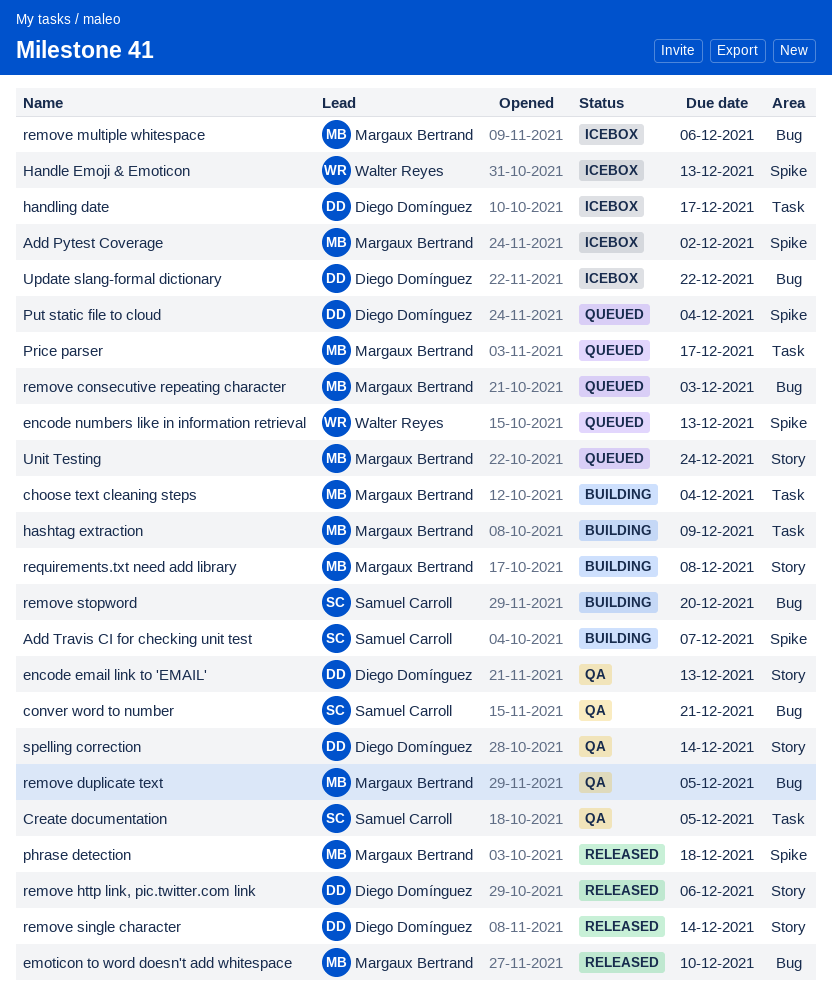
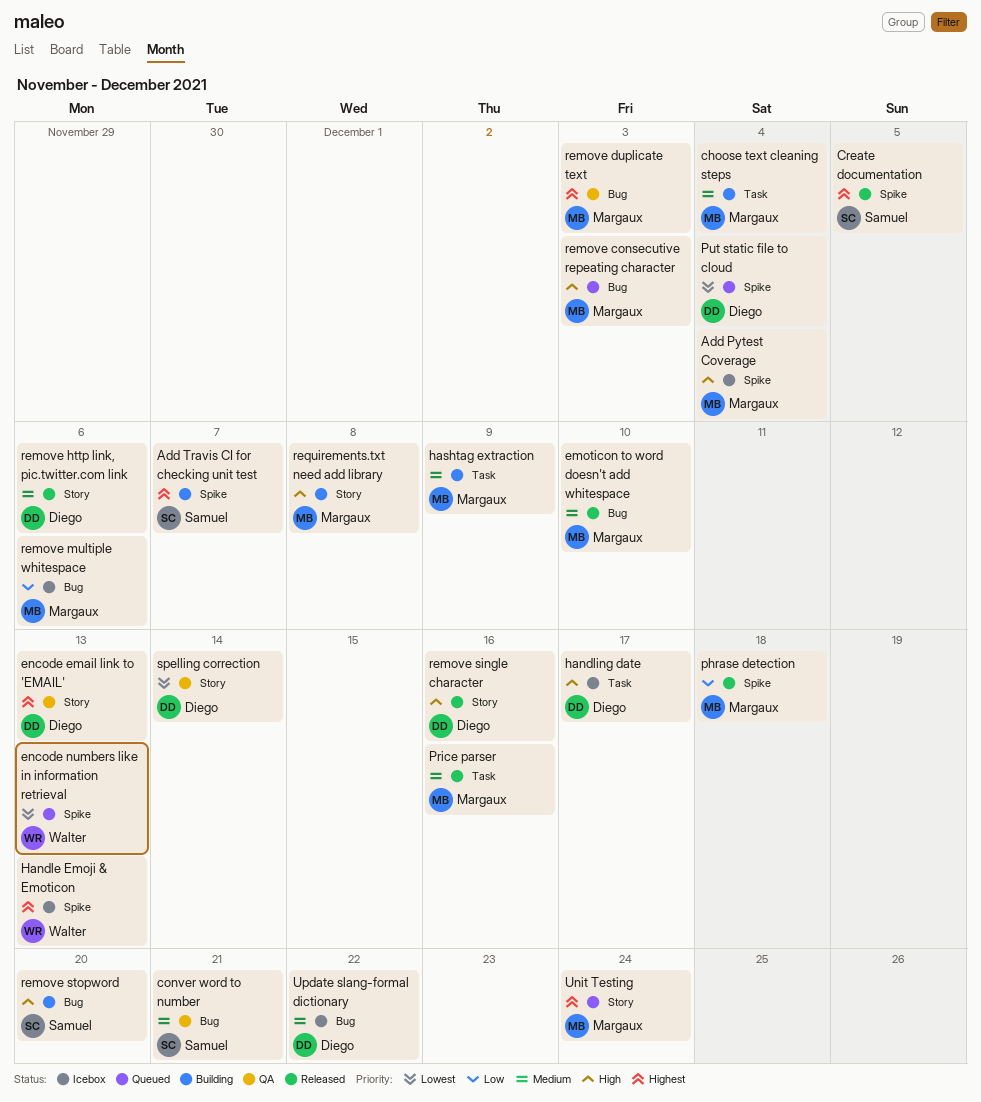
Add Pytest Coverage, due: Dec 2 -> Dec 4
Create documentation, status: QA -> Released
Create documentation, label: Task -> Spike
Price parser, status: Queued -> Released
Price parser, due: Dec 17 -> Dec 16
remove duplicate text, due: Dec 5 -> Dec 3
remove single character, due: Dec 14 -> Dec 16

